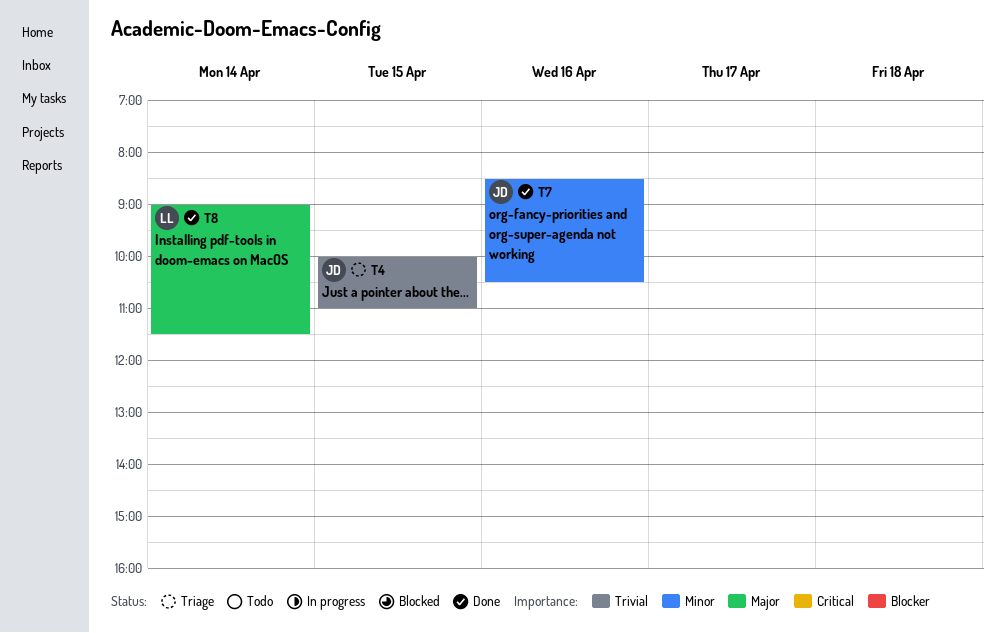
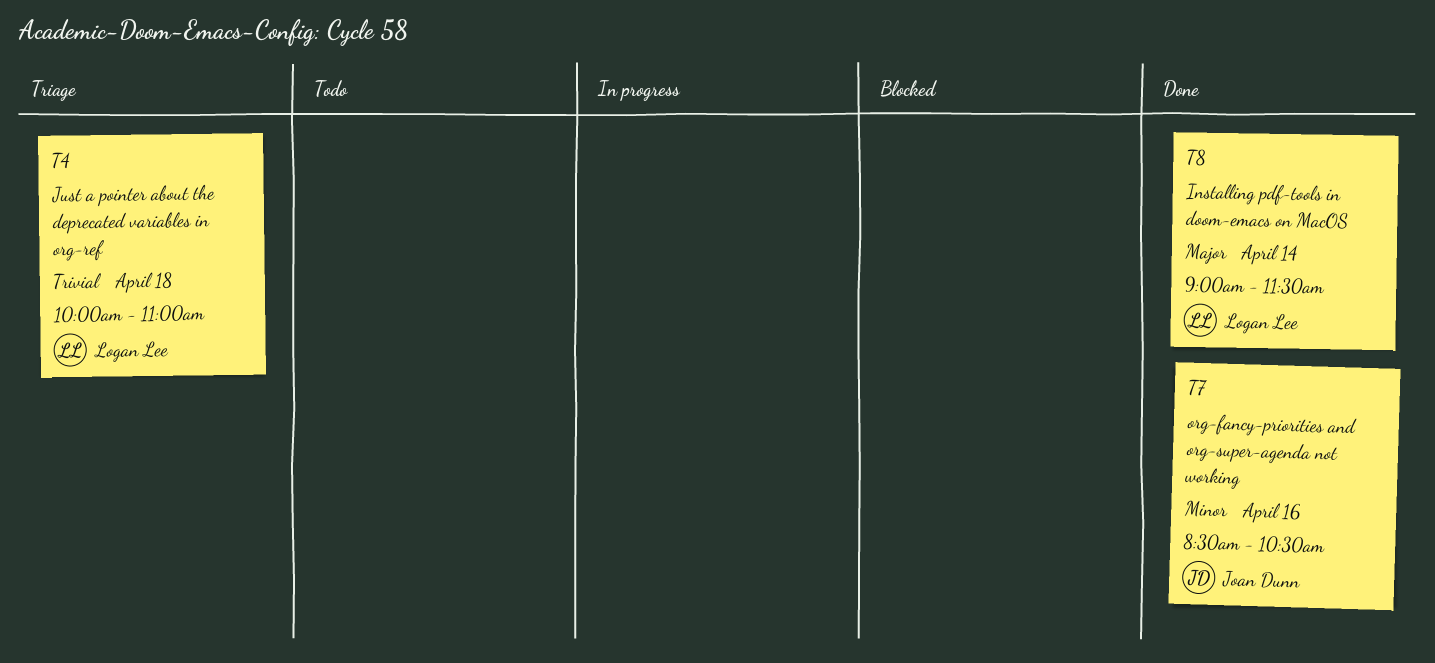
T4, owner: Joan Dunn -> Logan Lee
T4, day: Apr 15 -> Apr 18

